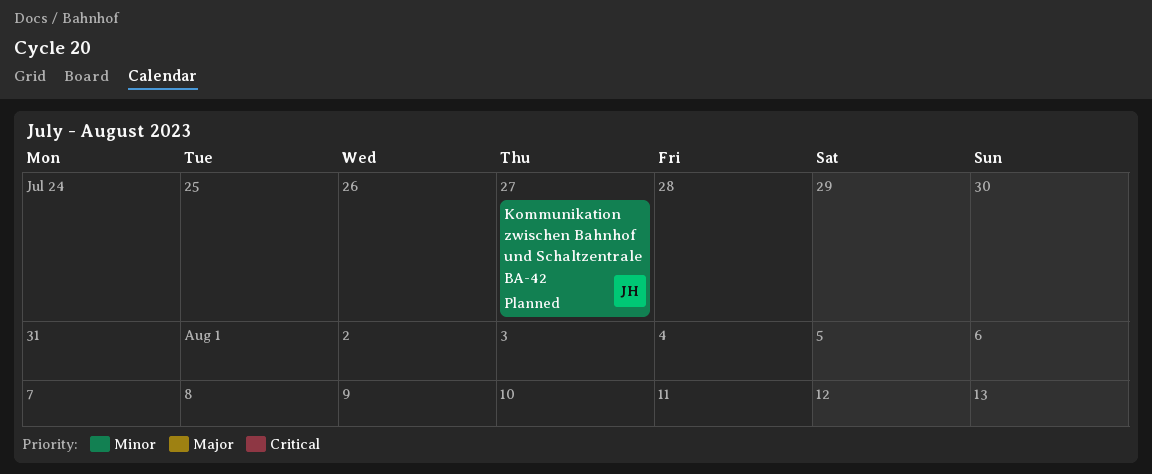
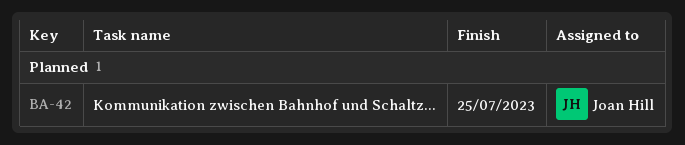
BA-42, due: Jul 27 -> Jul 25

